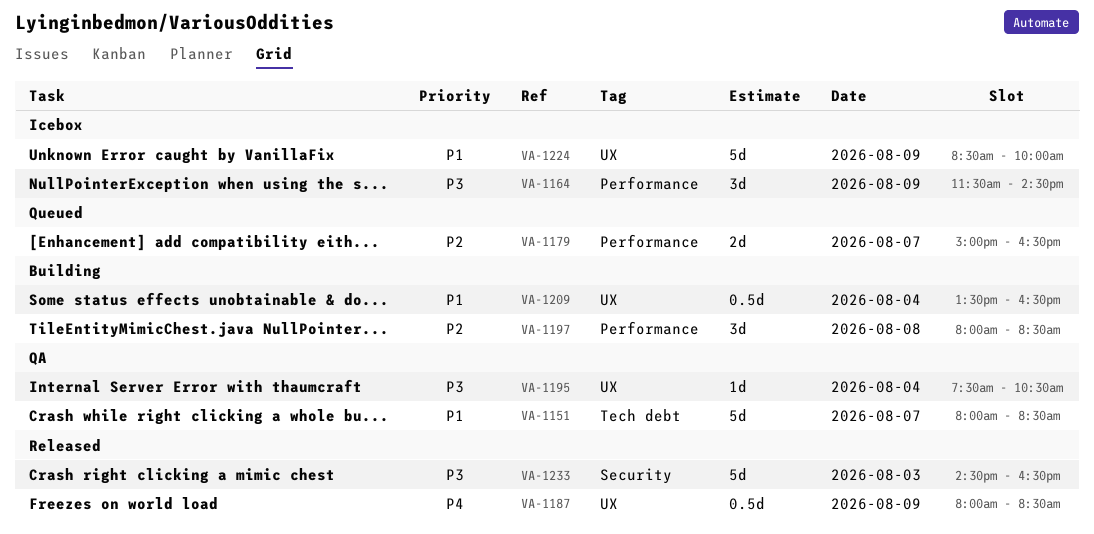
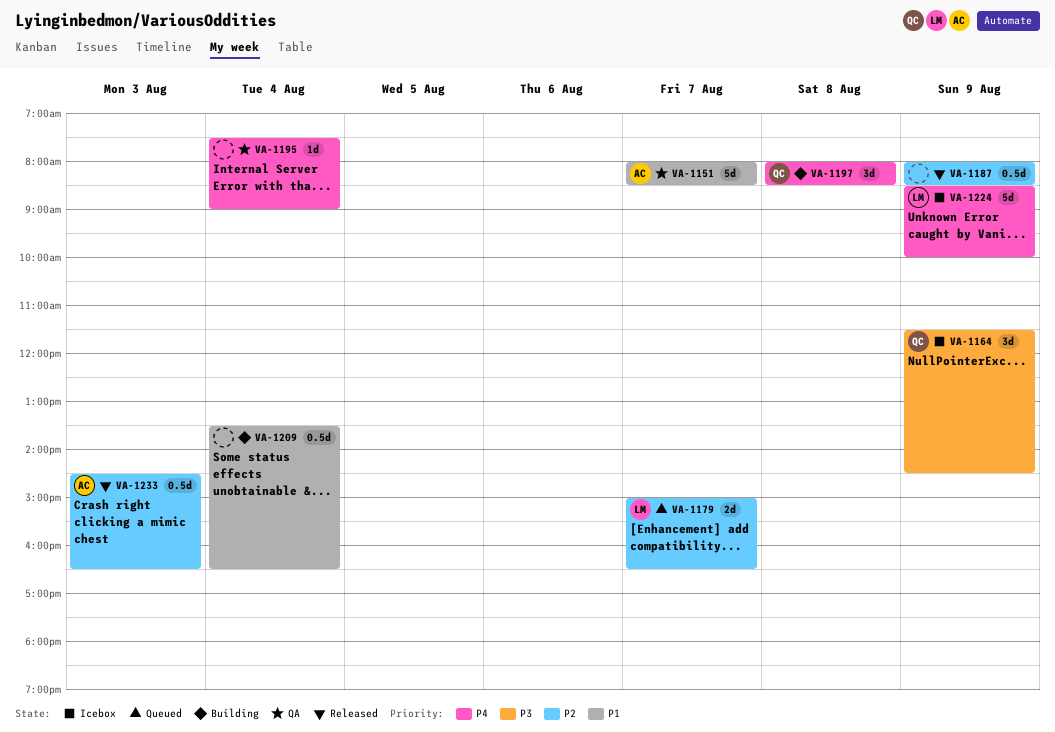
VA-1187, priority: P4 -> P2
VA-1195, priority: P3 -> P4
VA-1195, ends: 10:30 -> 09:00
VA-1197, priority: P2 -> P4
VA-1224, priority: P1 -> P4
VA-1233, priority: P3 -> P2
VA-1233, estimate: 5d -> 0.5d

